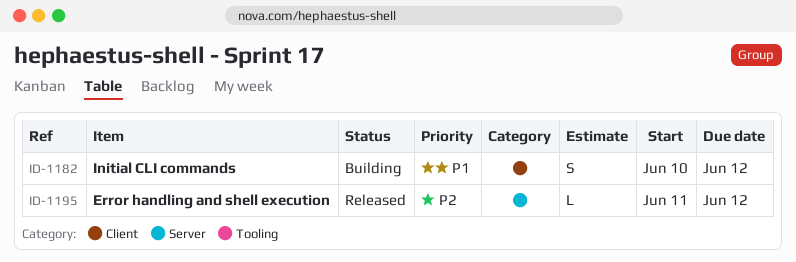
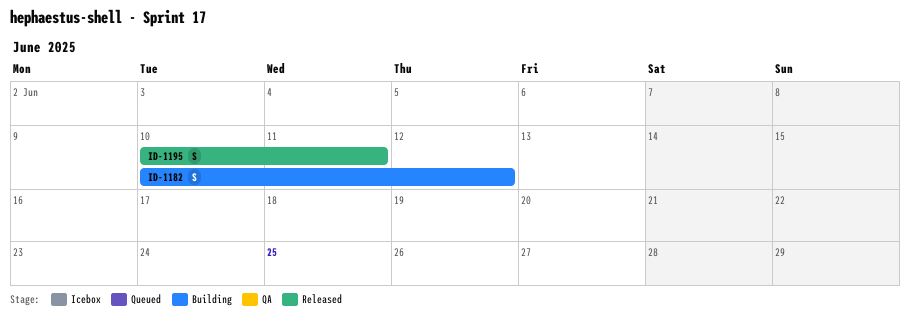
ID-1195, estimate: L -> S
ID-1195, start: Jun 11 -> Jun 10
ID-1195, due: Jun 12 -> Jun 11

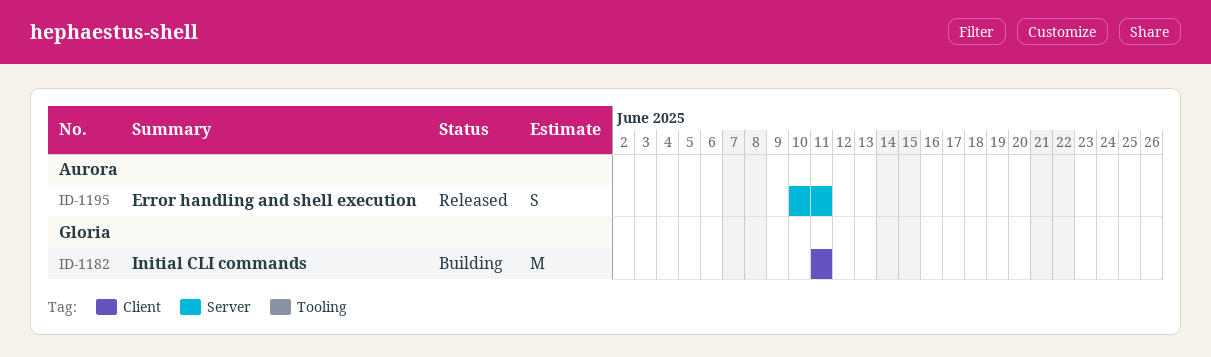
ID-1182, estimate: S -> M
ID-1182, start: Jun 10 -> Jun 11
ID-1182, due: Jun 12 -> Jun 11

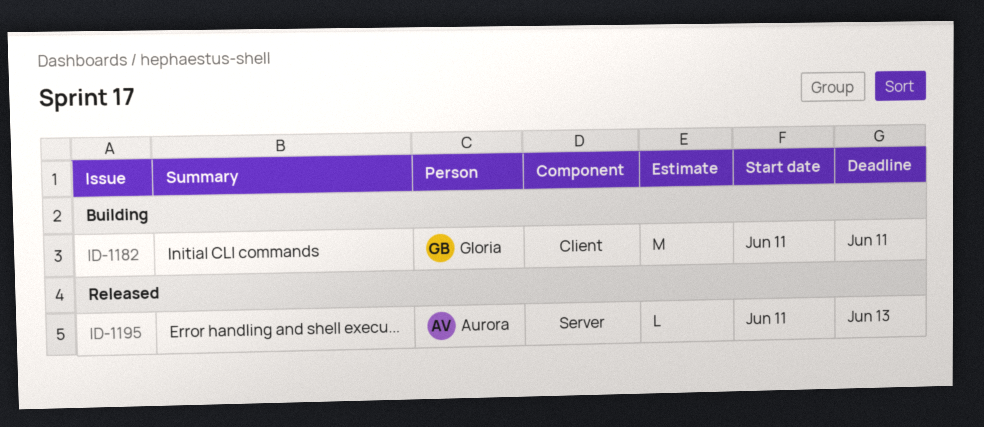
ID-1195, estimate: S -> L
ID-1195, start: Jun 10 -> Jun 11
ID-1195, due: Jun 11 -> Jun 13

